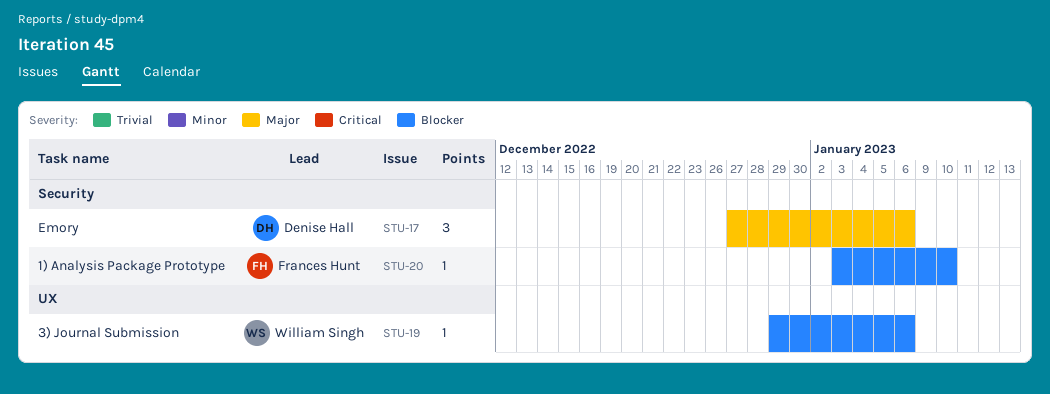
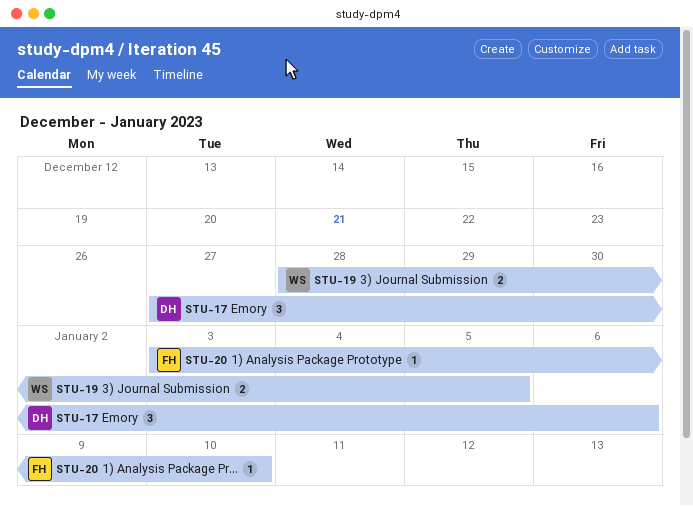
STU-19, estimate: 1 -> 2
STU-19, start: Dec 29 -> Dec 28
STU-19, due: Jan 6 -> Jan 5

